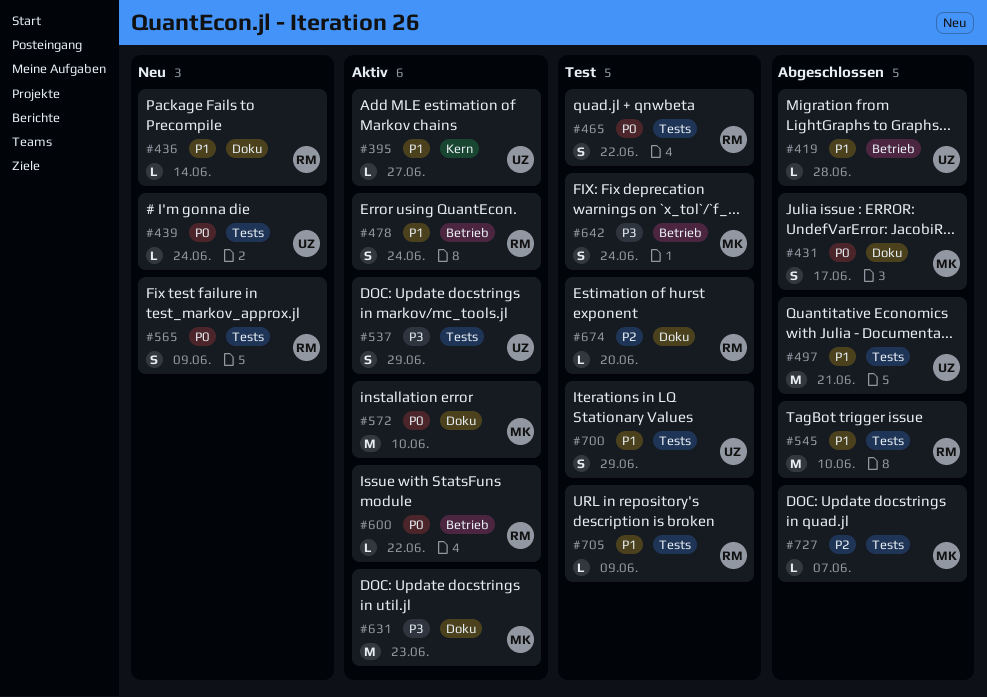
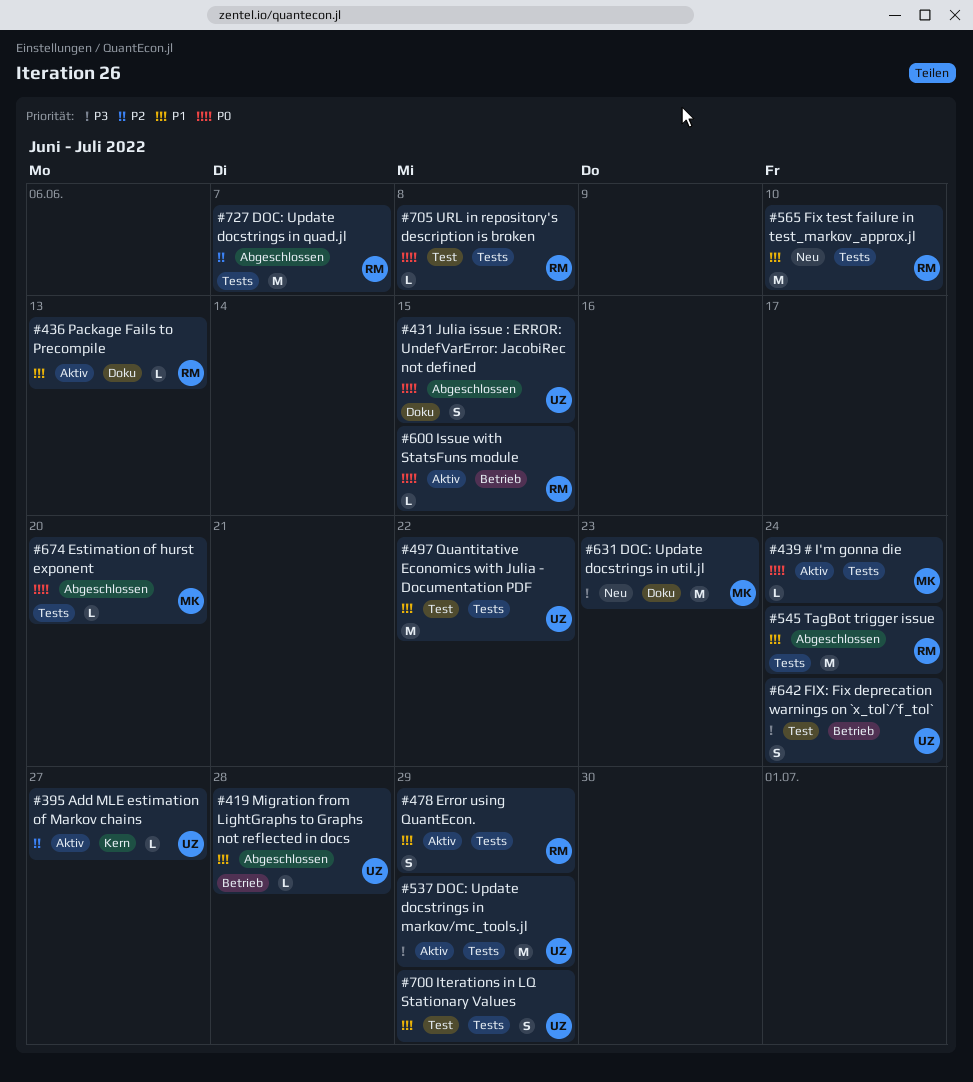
#395, priority: P1 -> P2
#431, owner: MK -> UZ
#431, due: Jun 17 -> Jun 15
#436, status: Neu -> Aktiv
#436, due: Jun 14 -> Jun 13
#439, status: Neu -> Aktiv
#439, owner: UZ -> MK
#465: present -> none
#478, label: Betrieb -> Tests
#478, due: Jun 24 -> Jun 29
#497, status: Abgeschlossen -> Test
#497, due: Jun 21 -> Jun 22
#537, estimate: S -> M
#545, due: Jun 10 -> Jun 24
#565, priority: P0 -> P1
#565, estimate: S -> M
#565, due: Jun 9 -> Jun 10
#572: present -> none
#600, due: Jun 22 -> Jun 15
#631, status: Aktiv -> Neu
#642, owner: MK -> UZ
#674, status: Test -> Abgeschlossen
#674, owner: RM -> MK
#674, priority: P2 -> P0
#674, label: Doku -> Tests
#705, priority: P1 -> P0
#705, due: Jun 9 -> Jun 8
#727, owner: MK -> RM
#727, estimate: L -> M

